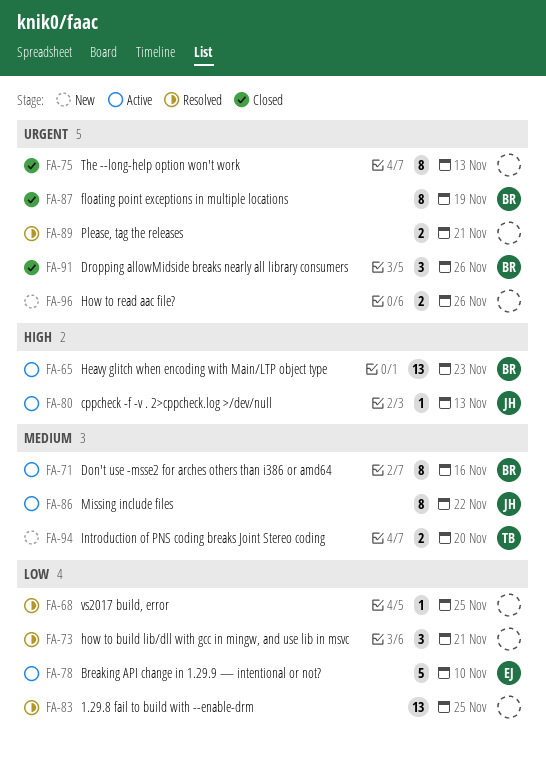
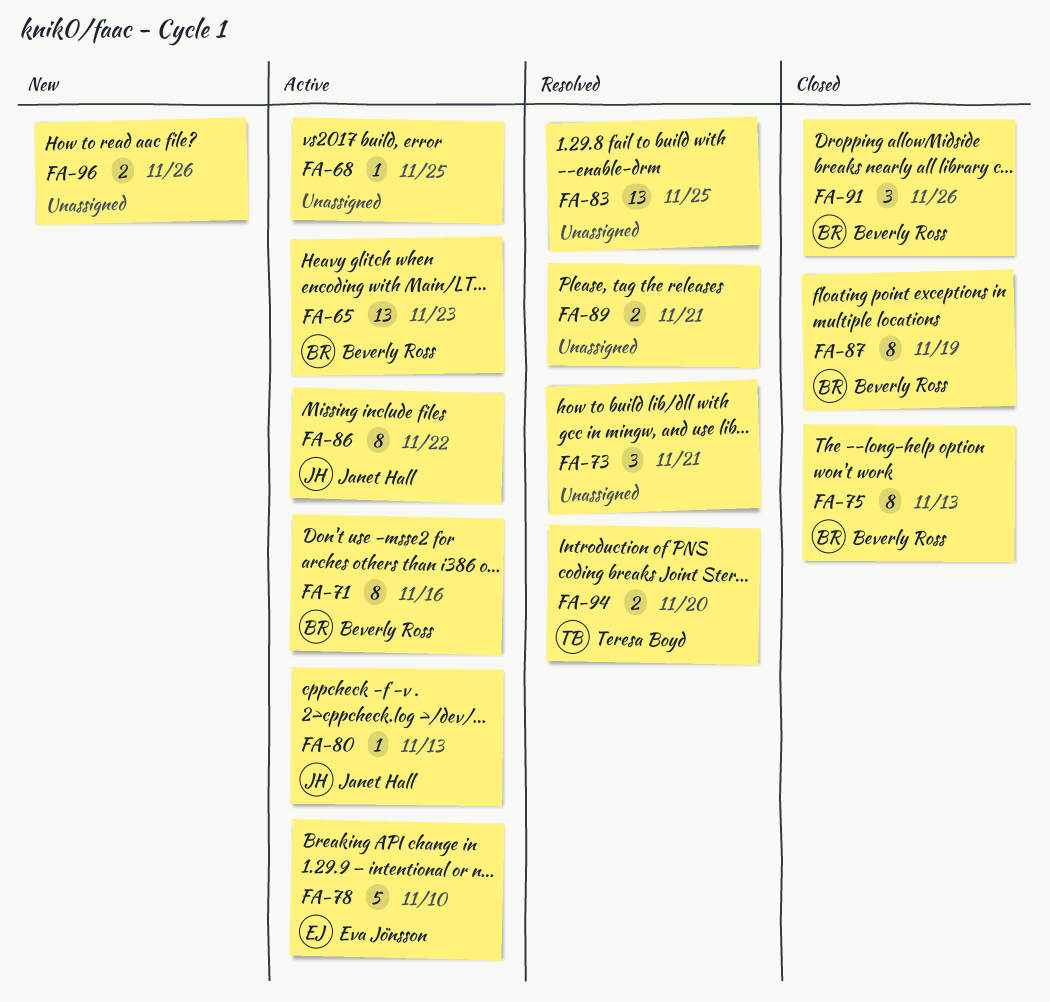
FA-68, status: Resolved -> Active
FA-75, owner: none -> Beverly Ross
FA-94, status: New -> Resolved

